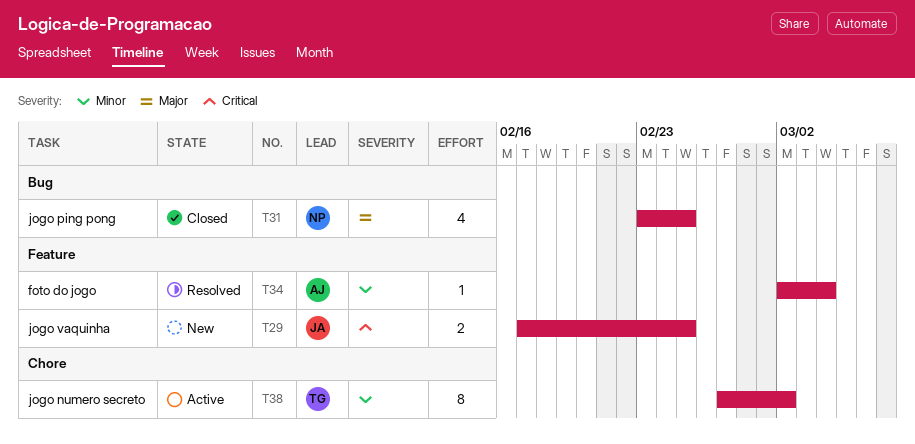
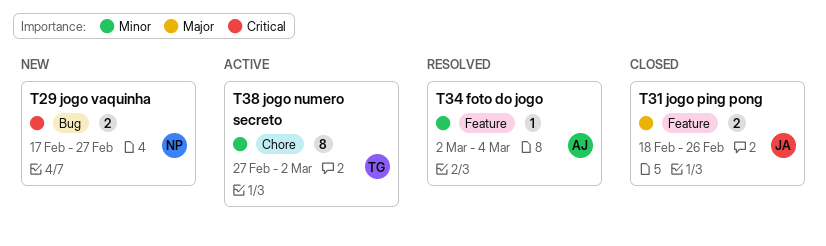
T29, owner: JA -> NP
T29, label: Feature -> Bug
T29, due: Feb 25 -> Feb 27
T31, owner: NP -> JA
T31, label: Bug -> Feature
T31, estimate: 4 -> 2
T31, start: Feb 23 -> Feb 18
T31, due: Feb 25 -> Feb 26

